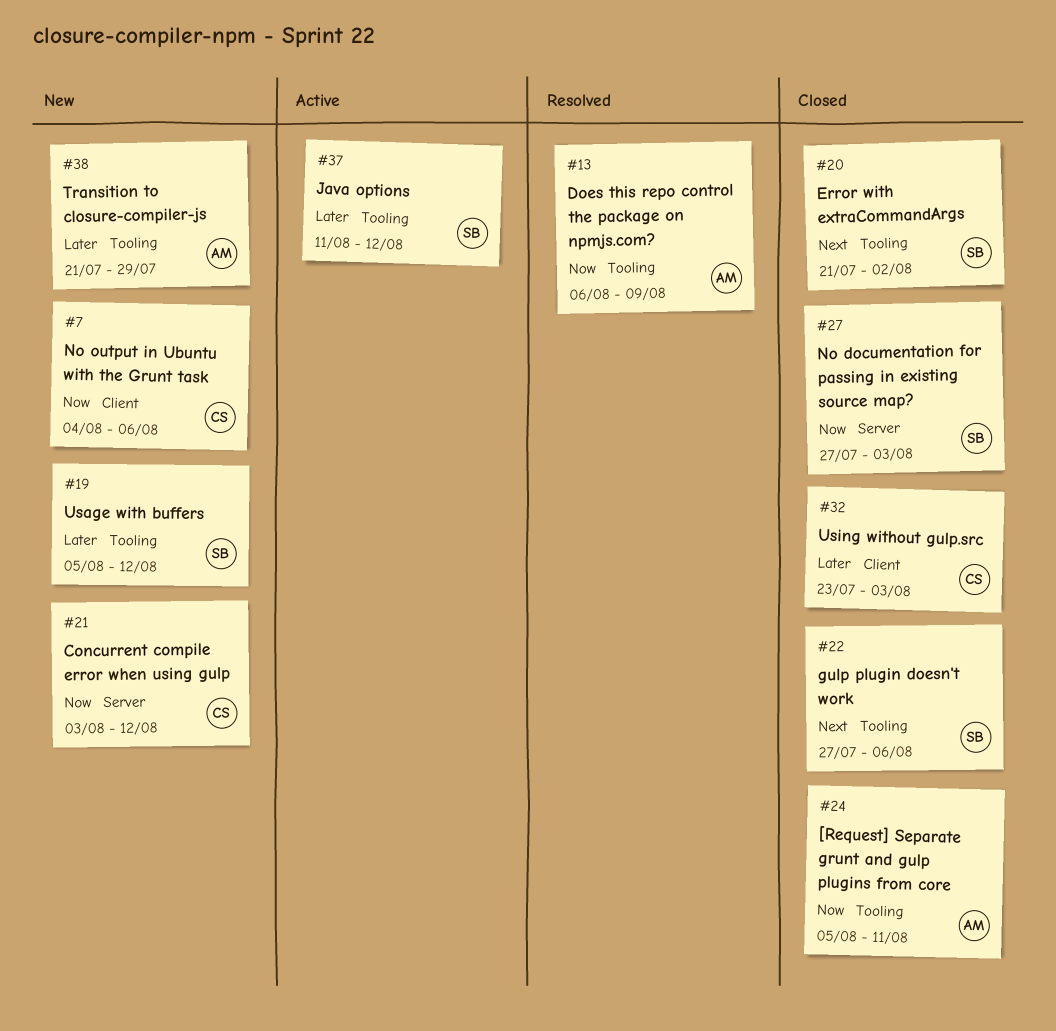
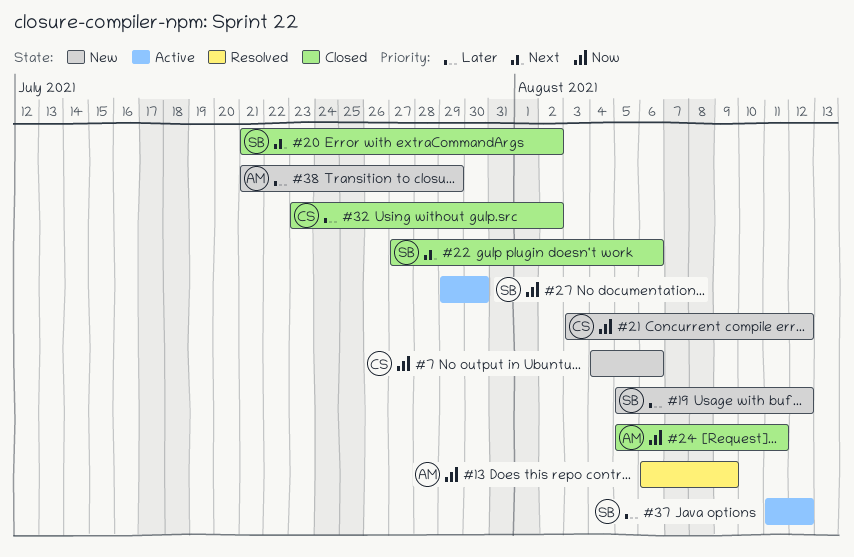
#27, status: Closed -> Active
#27, start: Jul 27 -> Jul 29
#27, due: Aug 3 -> Jul 30
#32, due: Aug 3 -> Aug 2

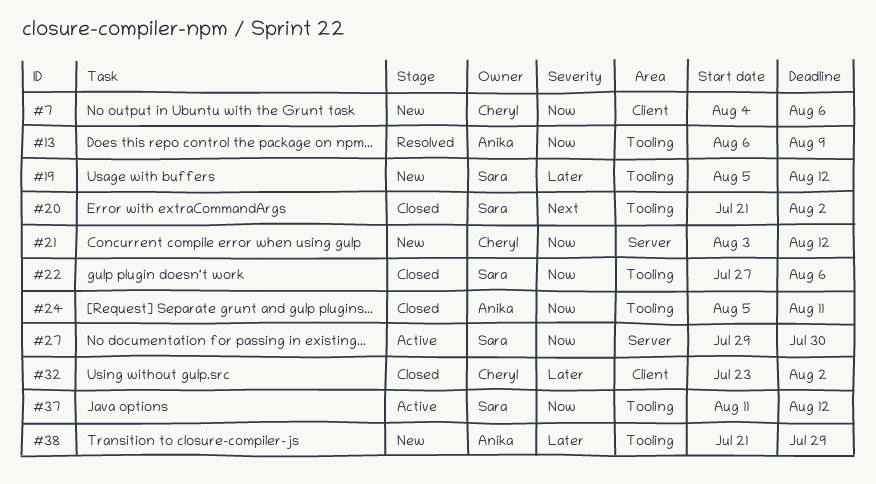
#22, priority: Next -> Now
#37, priority: Later -> Now

